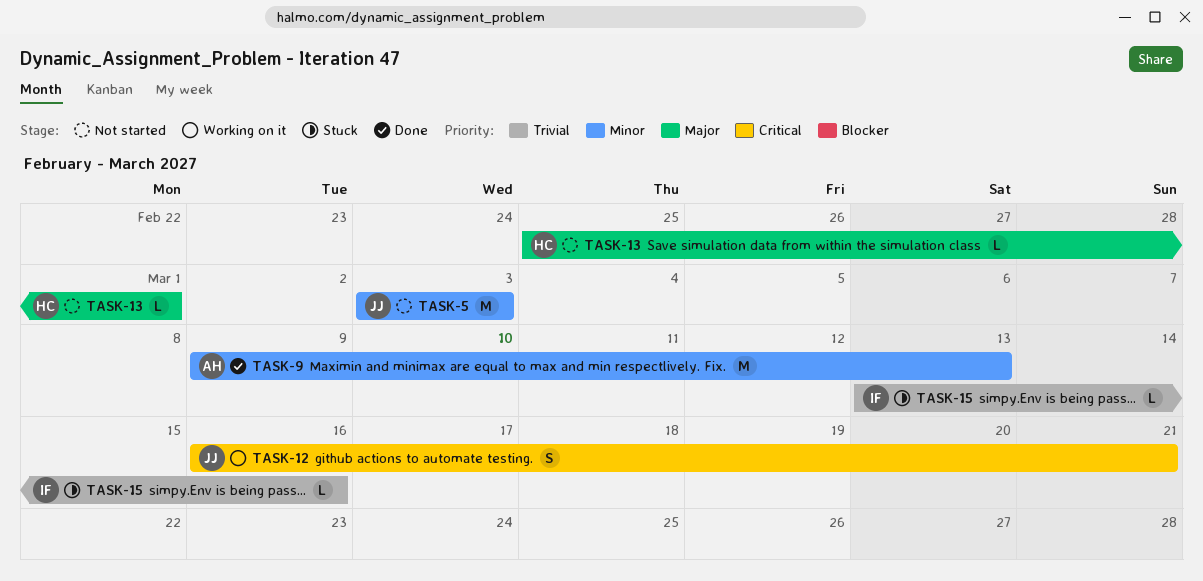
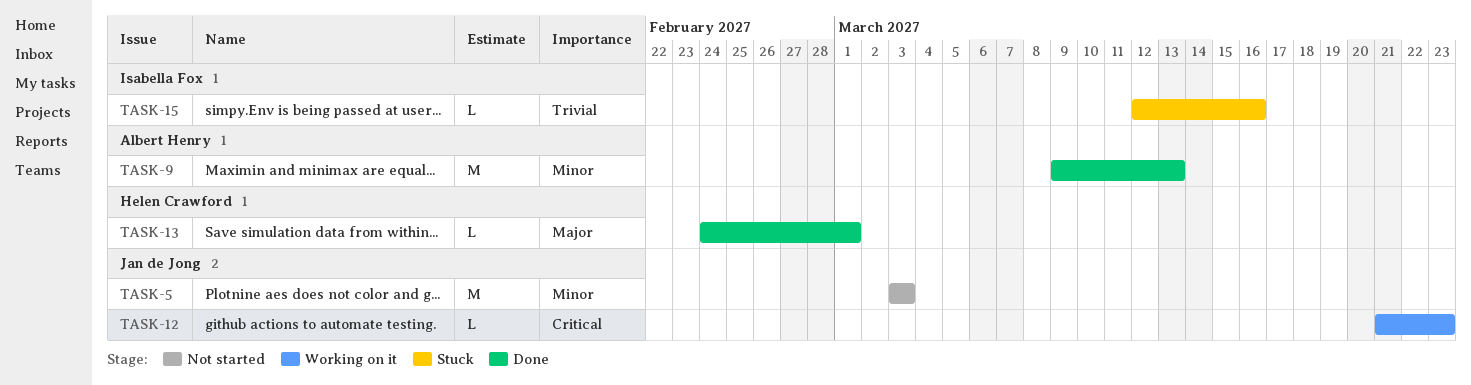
TASK-12, estimate: S -> L
TASK-12, start: Mar 16 -> Mar 21
TASK-12, due: Mar 21 -> Mar 23
TASK-13, status: Not started -> Done
TASK-13, start: Feb 25 -> Feb 24
TASK-15, start: Mar 13 -> Mar 12

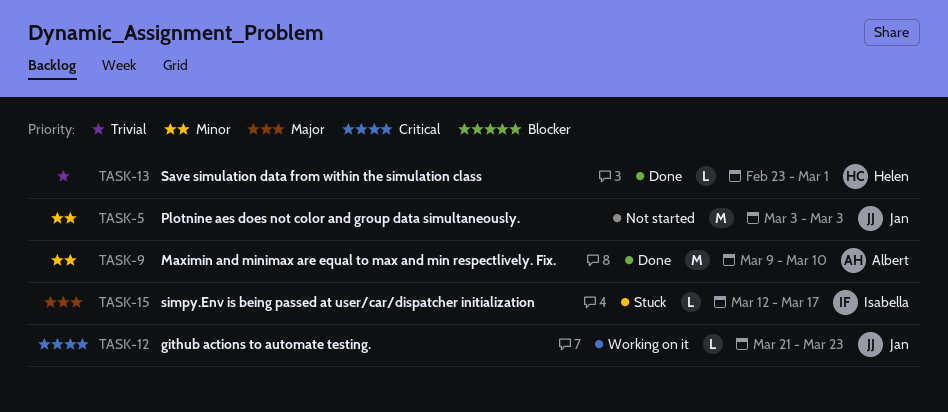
TASK-9, due: Mar 13 -> Mar 10
TASK-13, priority: Major -> Trivial
TASK-13, start: Feb 24 -> Feb 23
TASK-15, priority: Trivial -> Major
TASK-15, due: Mar 16 -> Mar 17

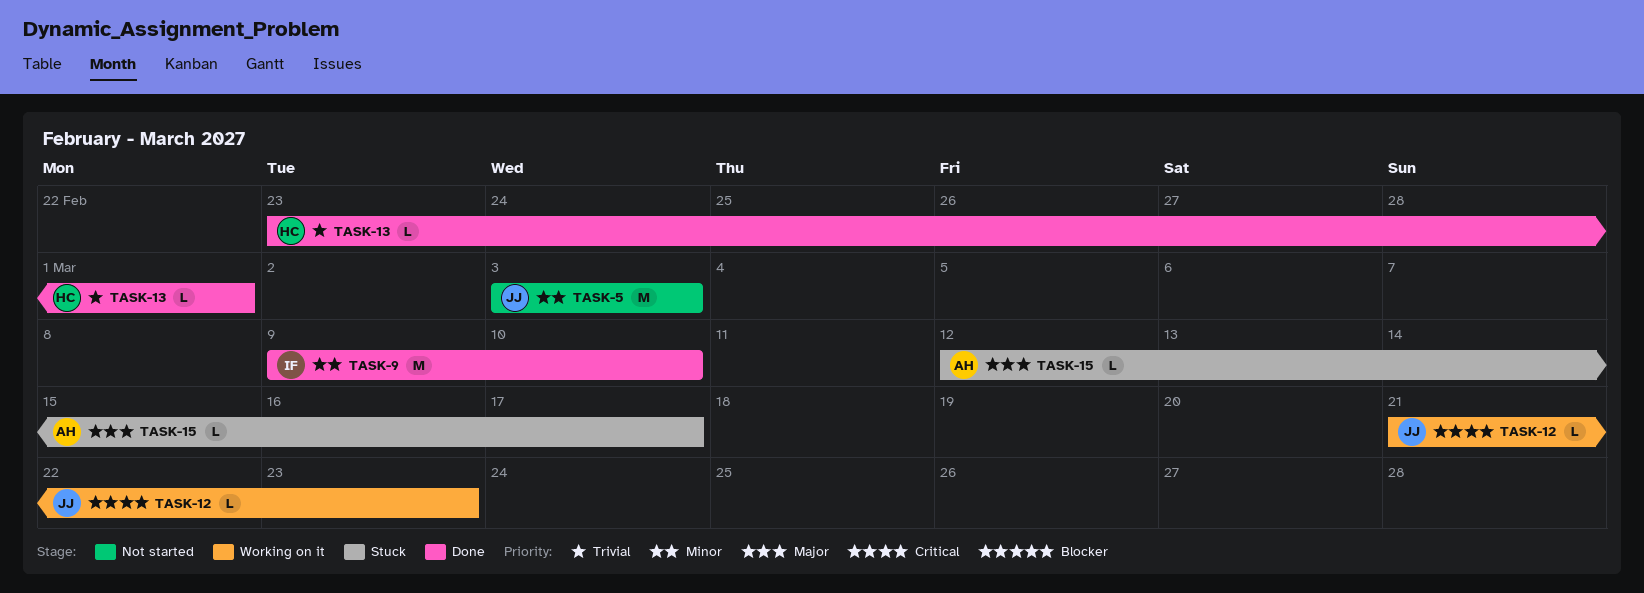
TASK-9, owner: Albert -> Isabella
TASK-15, owner: Isabella -> Albert

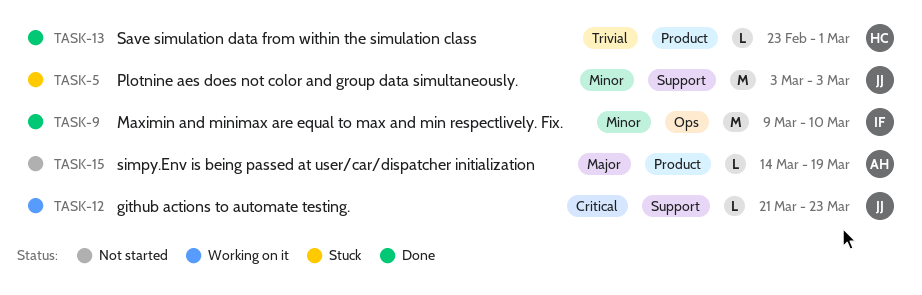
TASK-5, status: Not started -> Stuck
TASK-15, status: Stuck -> Not started
TASK-15, start: Mar 12 -> Mar 14
TASK-15, due: Mar 17 -> Mar 19

